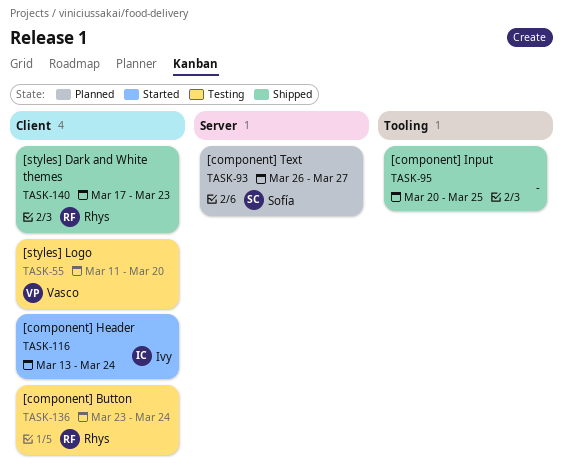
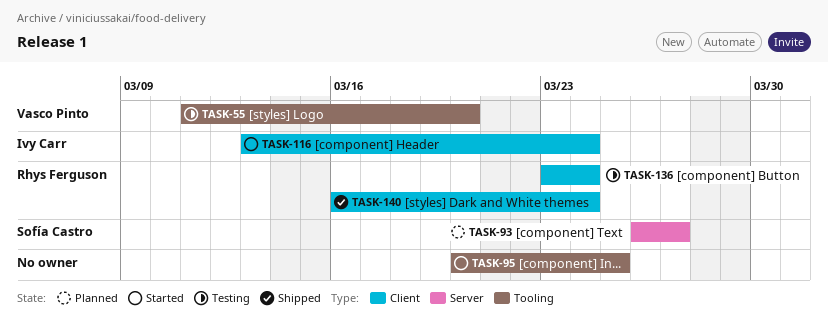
TASK-55, label: Client -> Tooling
TASK-95, status: Shipped -> Started
TASK-140, start: Mar 17 -> Mar 16
TASK-140, due: Mar 23 -> Mar 24

